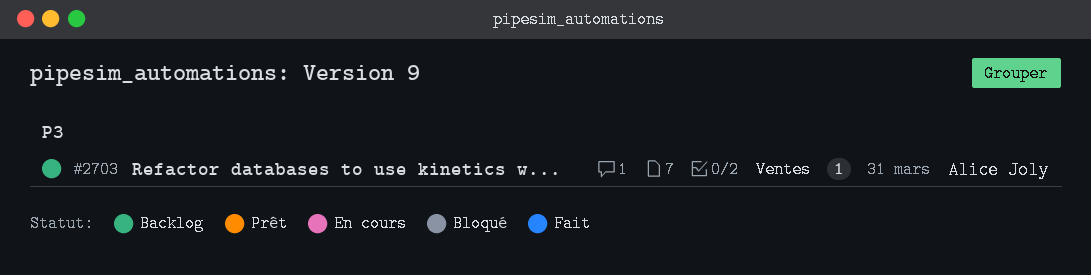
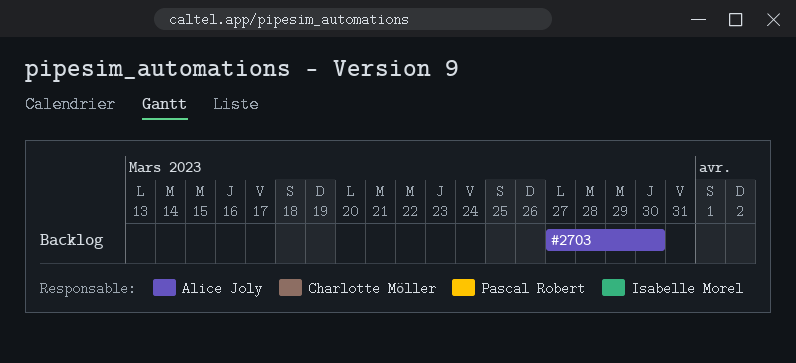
#2703, due: Mar 31 -> Mar 30

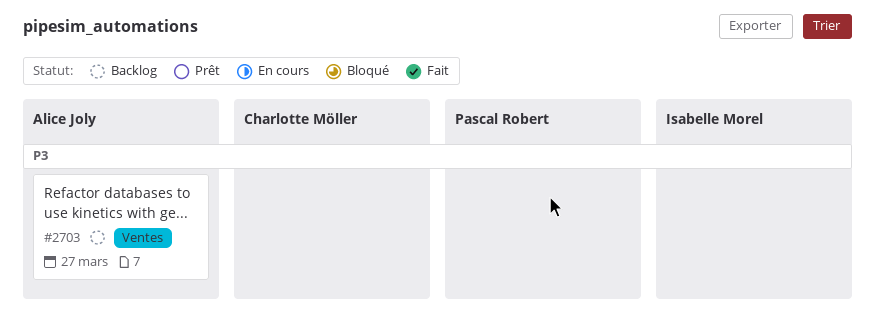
#2703, due: Mar 30 -> Mar 27

